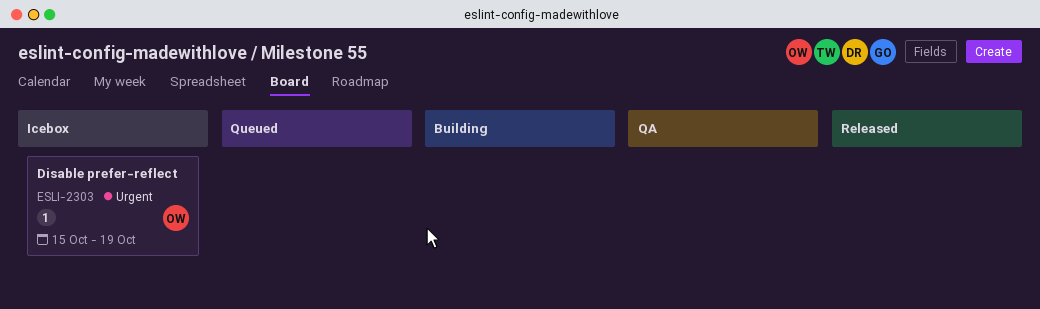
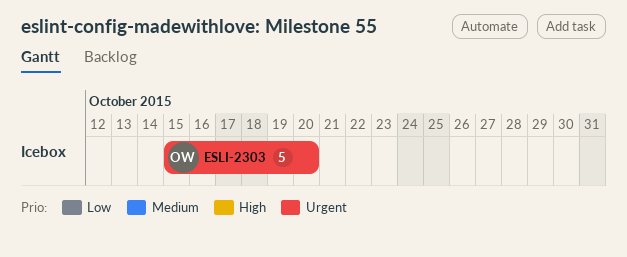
ESLI-2303, estimate: 1 -> 5
ESLI-2303, due: Oct 19 -> Oct 20

